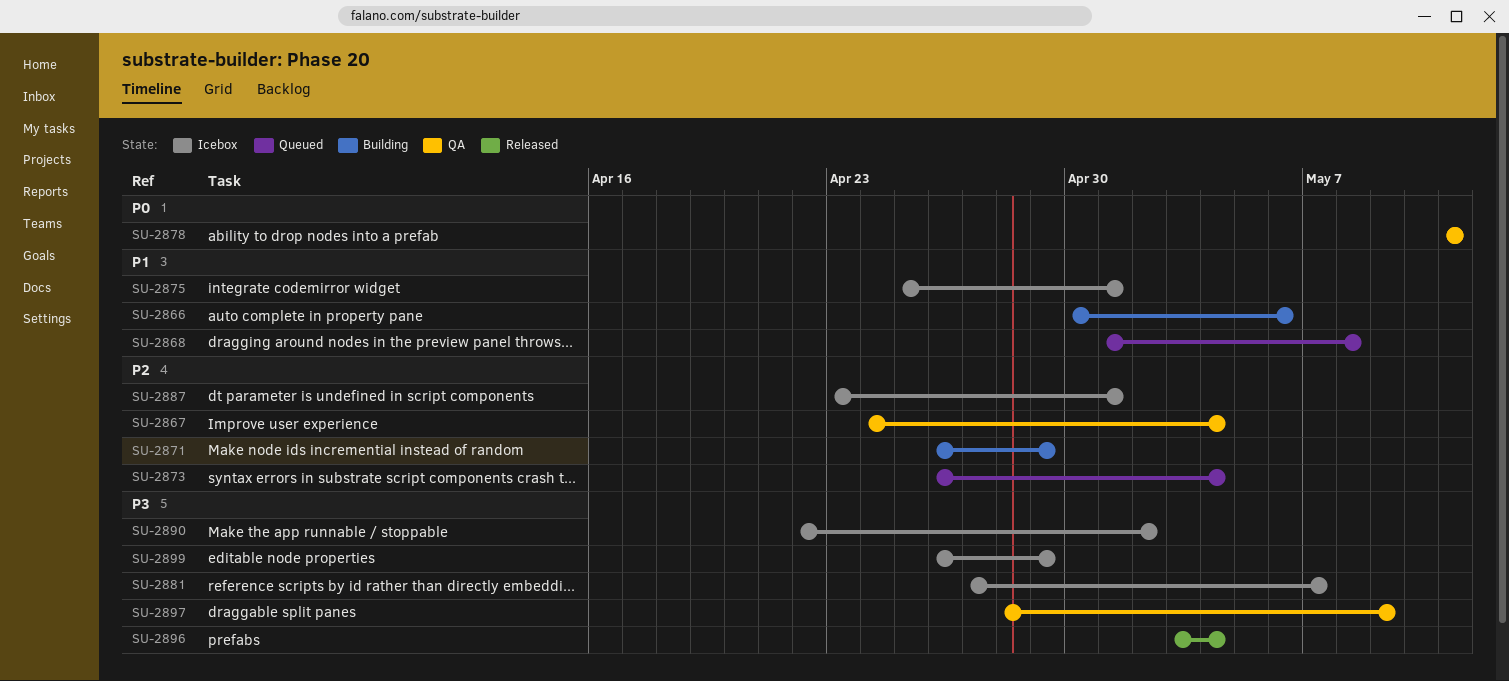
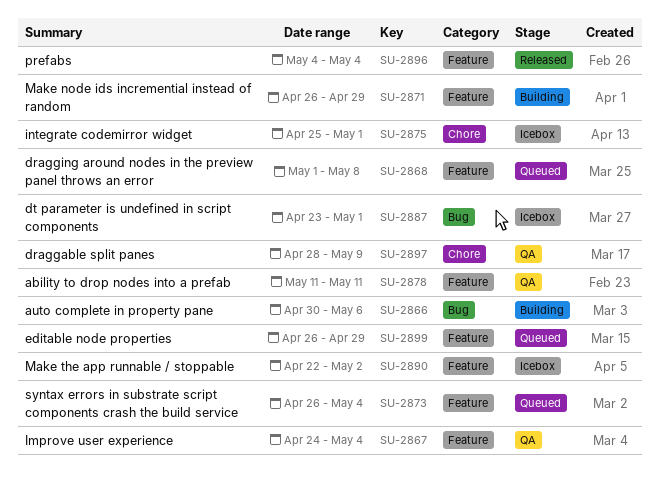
SU-2881: present -> none
SU-2896, start: May 3 -> May 4
SU-2899, status: Icebox -> Queued

